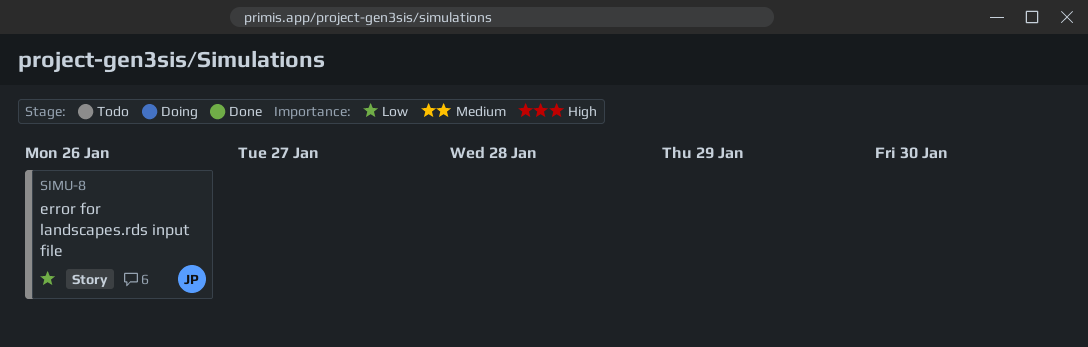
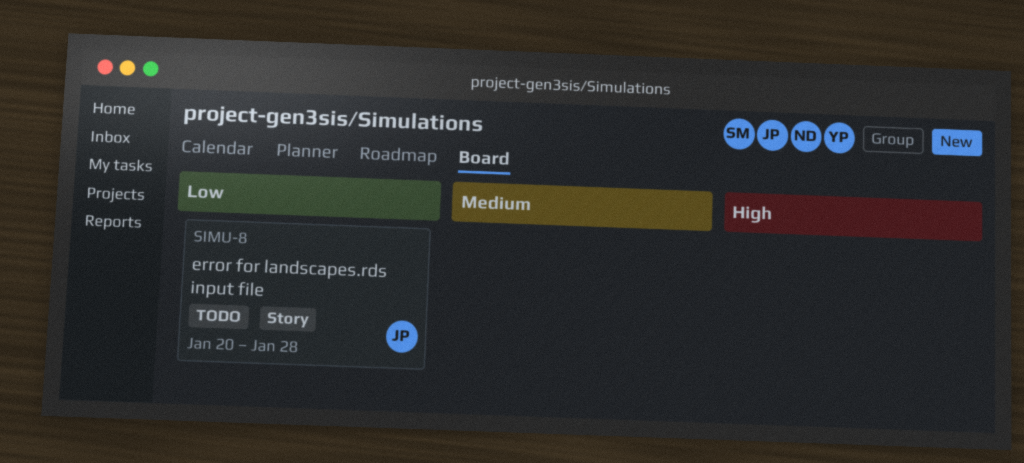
SIMU-8, due: Jan 26 -> Jan 28

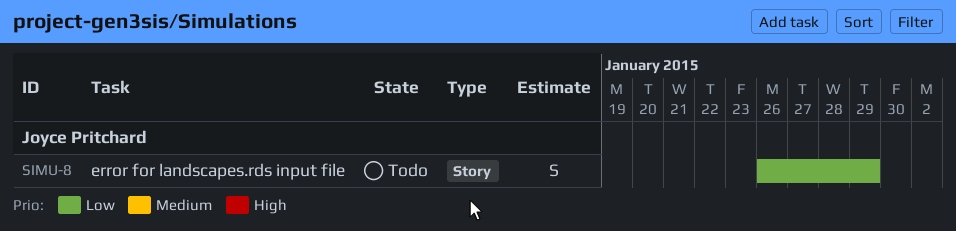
SIMU-8, start: Jan 20 -> Jan 26
SIMU-8, due: Jan 28 -> Jan 29

